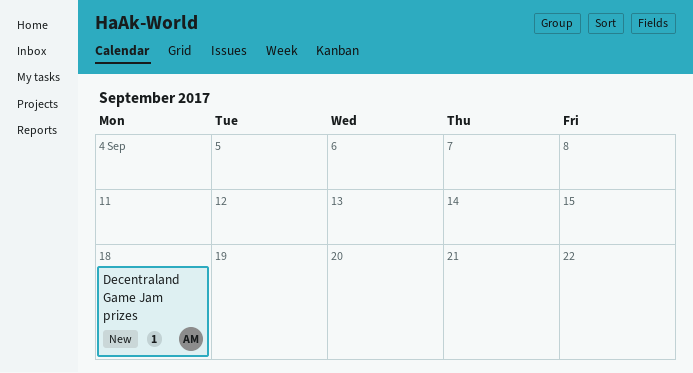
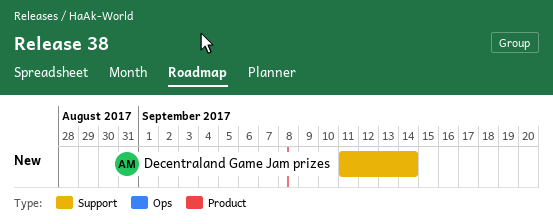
Decentraland Game Jam prizes, due: Sep 18 -> Sep 14

